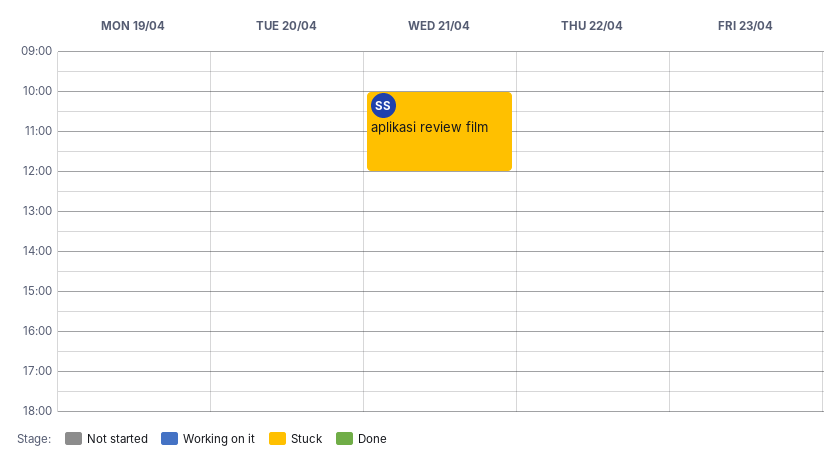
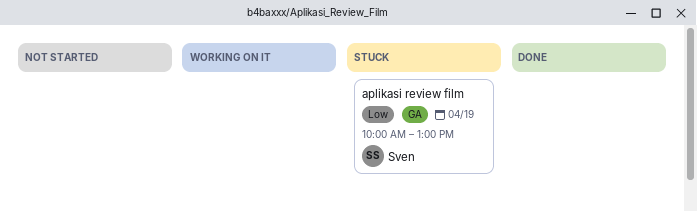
aplikasi review film, day: Apr 21 -> Apr 19
aplikasi review film, ends: 12:00 -> 13:00

